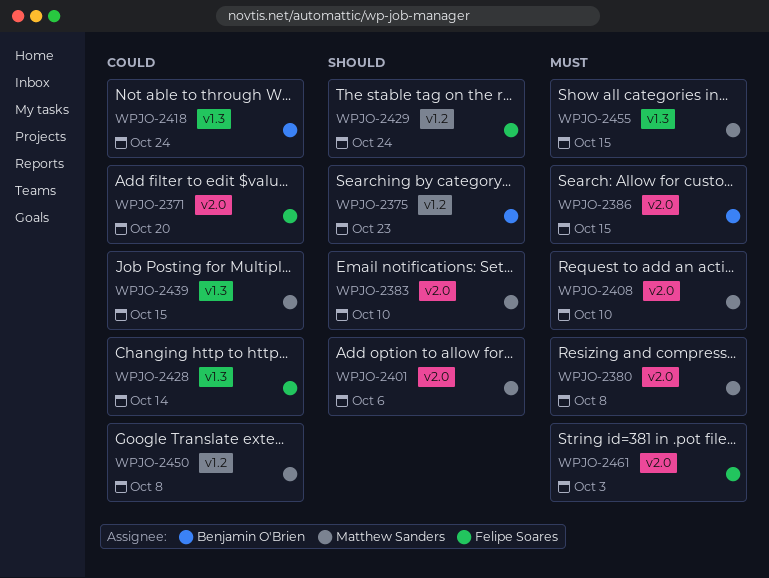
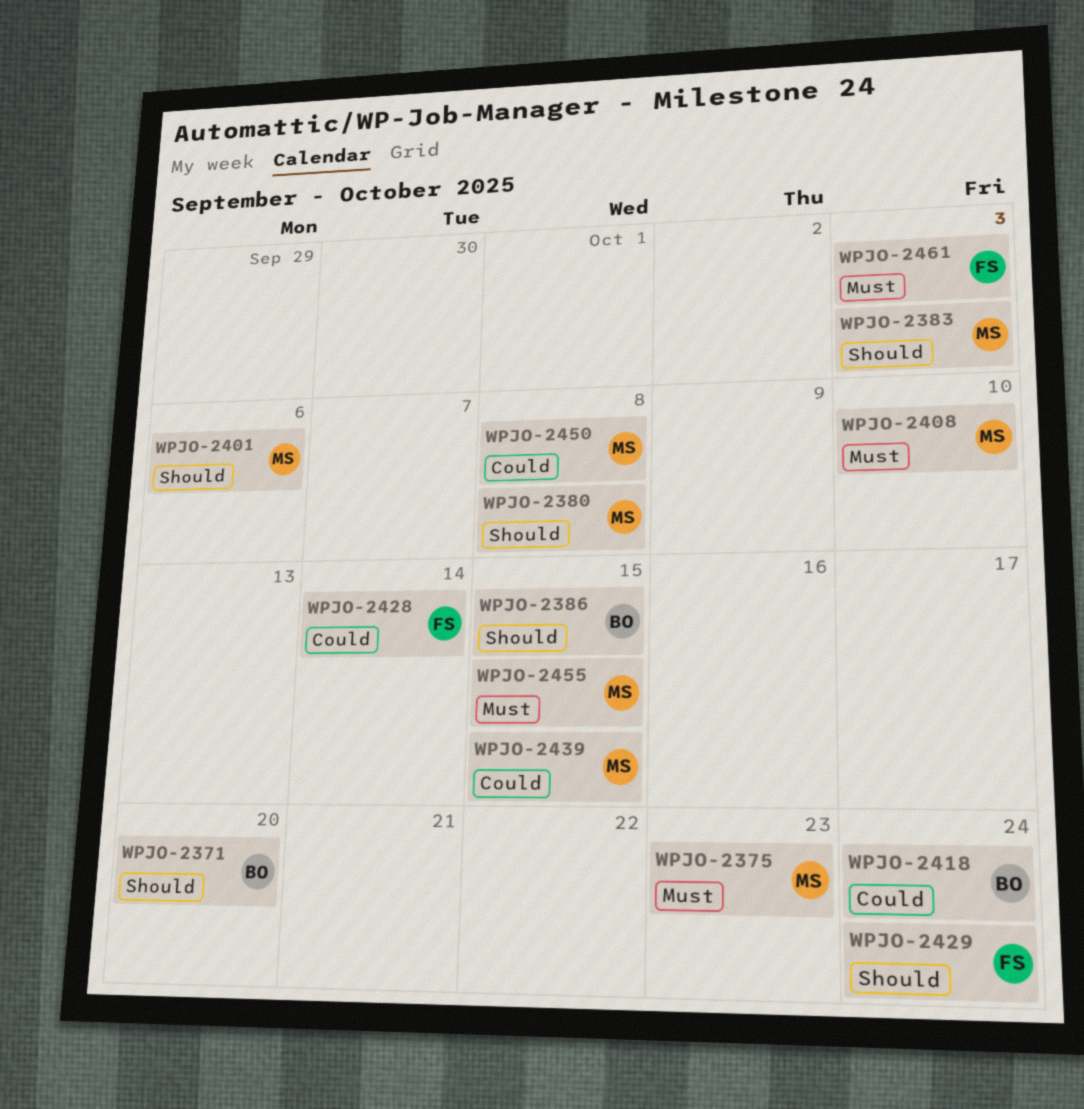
WPJO-2371, owner: Felipe Soares -> Benjamin O'Brien
WPJO-2371, priority: Could -> Should
WPJO-2375, owner: Benjamin O'Brien -> Matthew Sanders
WPJO-2375, priority: Should -> Must
WPJO-2380, priority: Must -> Should
WPJO-2383, due: Oct 10 -> Oct 3
WPJO-2386, priority: Must -> Should

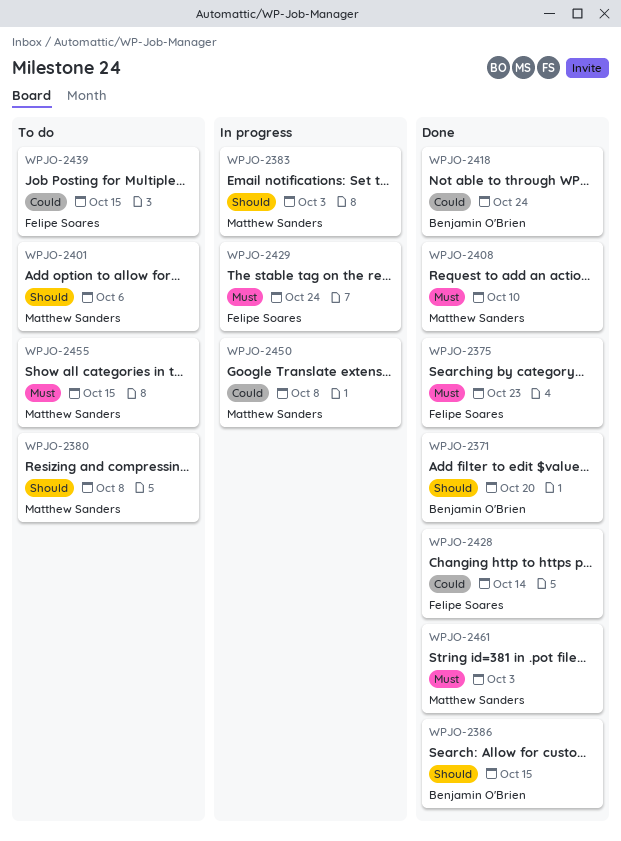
WPJO-2375, owner: Matthew Sanders -> Felipe Soares
WPJO-2429, priority: Should -> Must
WPJO-2439, owner: Matthew Sanders -> Felipe Soares
WPJO-2461, owner: Felipe Soares -> Matthew Sanders

